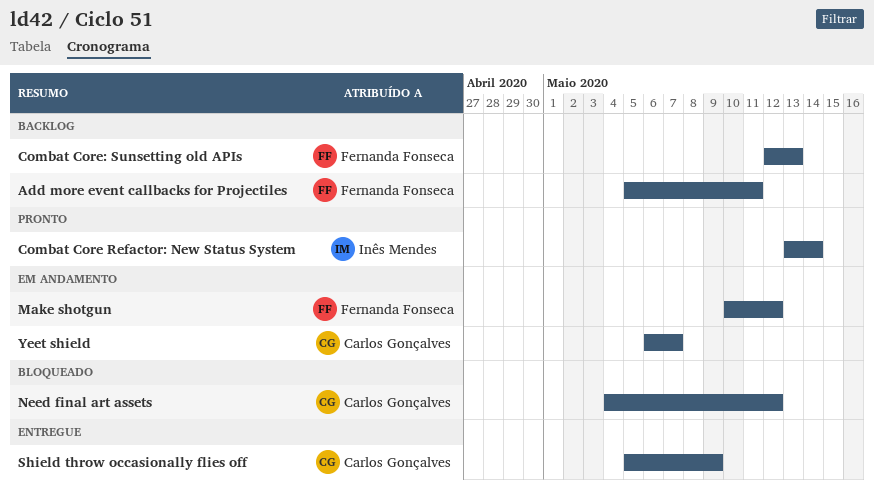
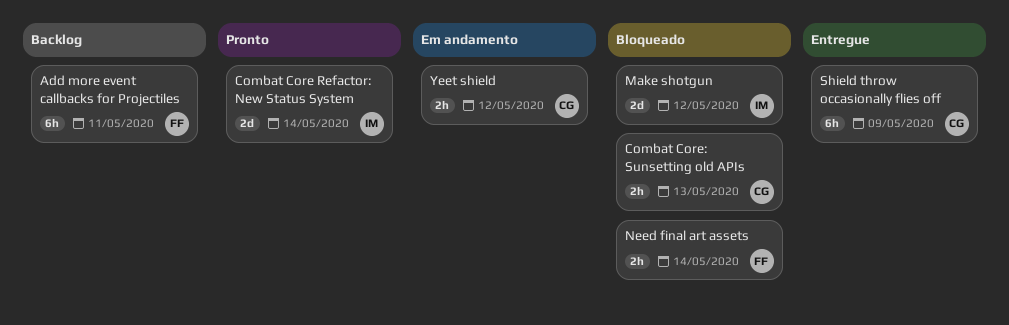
Combat Core: Sunsetting old APIs, status: Backlog -> Bloqueado
Combat Core: Sunsetting old APIs, owner: Fernanda Fonseca -> Carlos Gonçalves
Make shotgun, status: Em andamento -> Bloqueado
Make shotgun, owner: Fernanda Fonseca -> Inês Mendes
Need final art assets, owner: Carlos Gonçalves -> Fernanda Fonseca
Need final art assets, due: May 12 -> May 14
Yeet shield, due: May 7 -> May 12

